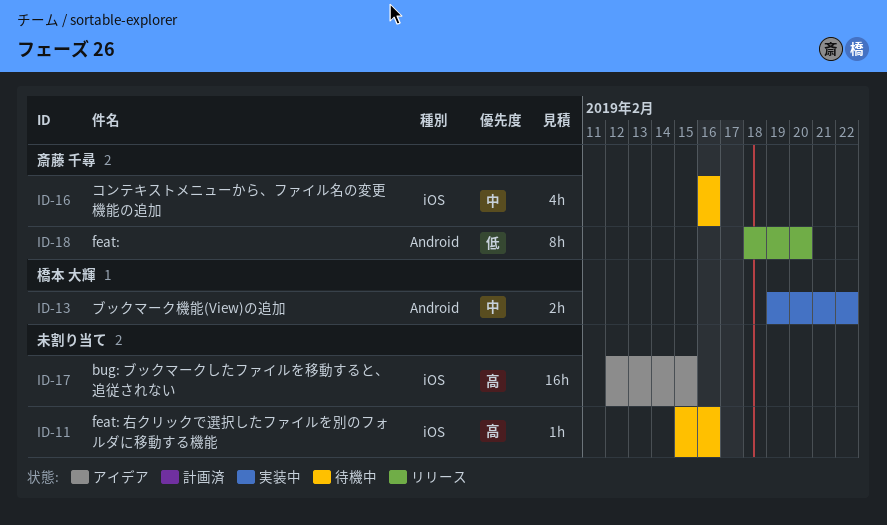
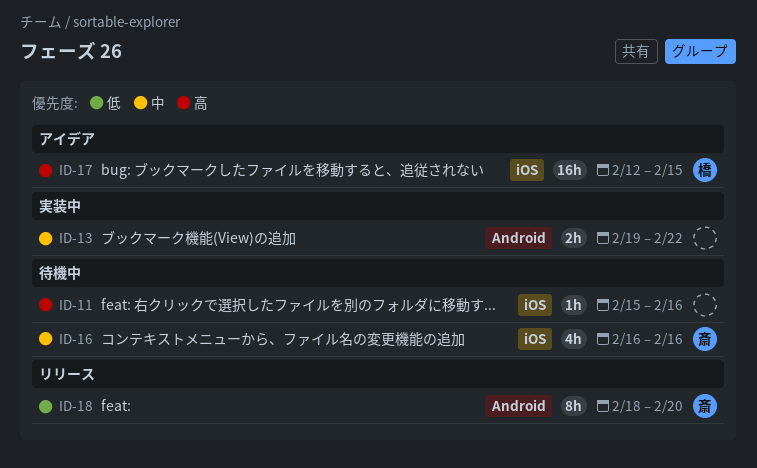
ID-13, owner: 橋本 大輝 -> none
ID-17, owner: none -> 橋本 大輝

